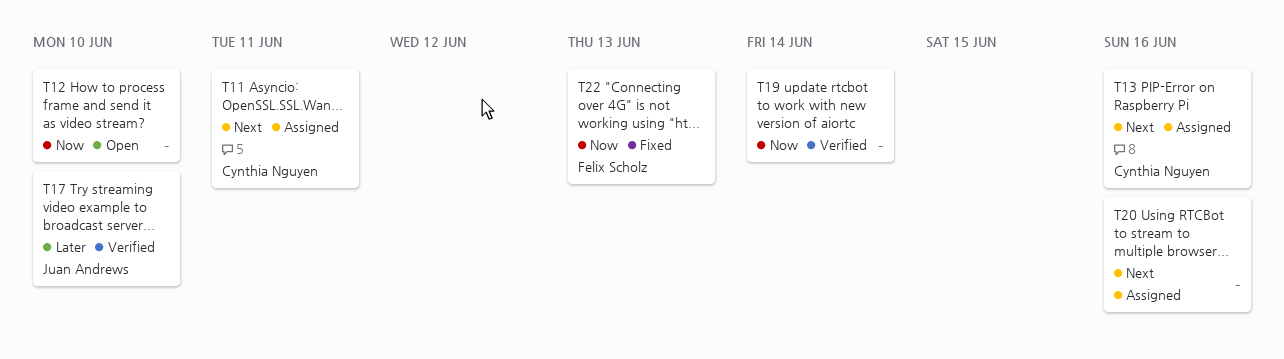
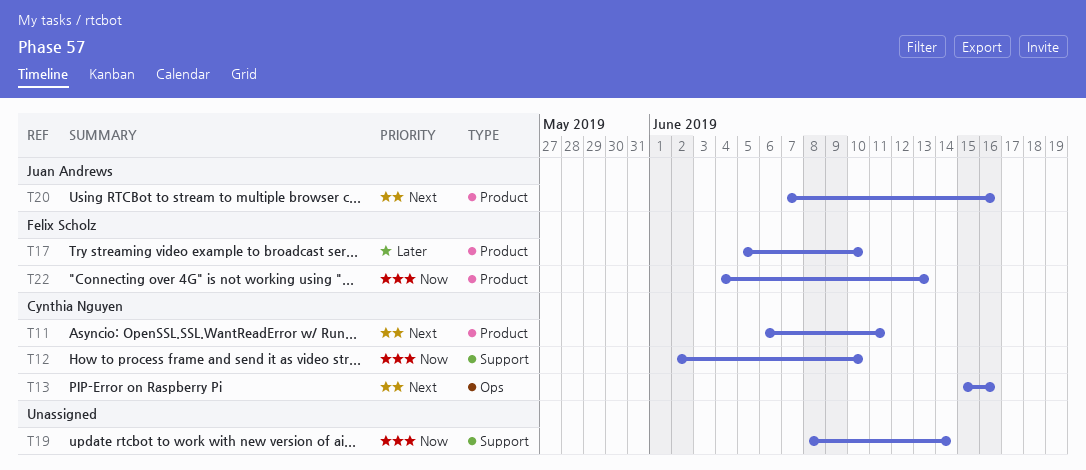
T12, owner: none -> Cynthia Nguyen
T17, owner: Juan Andrews -> Felix Scholz
T20, owner: none -> Juan Andrews

